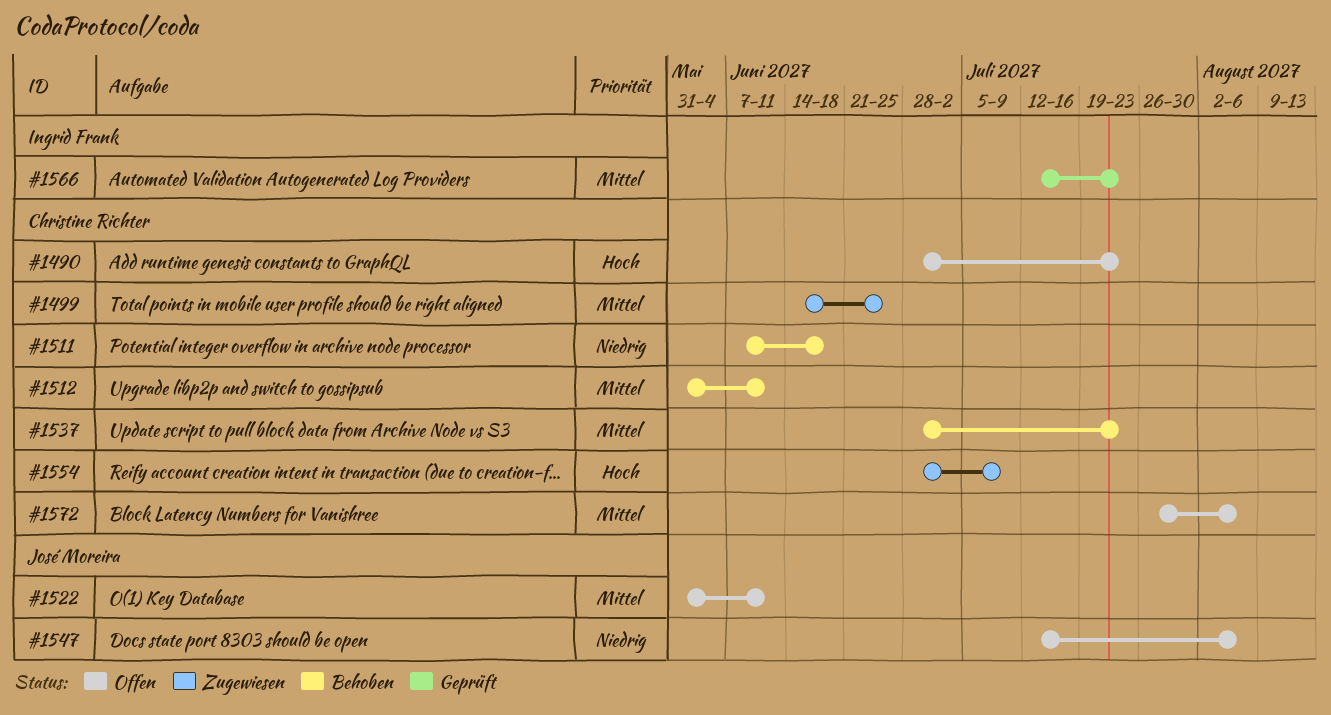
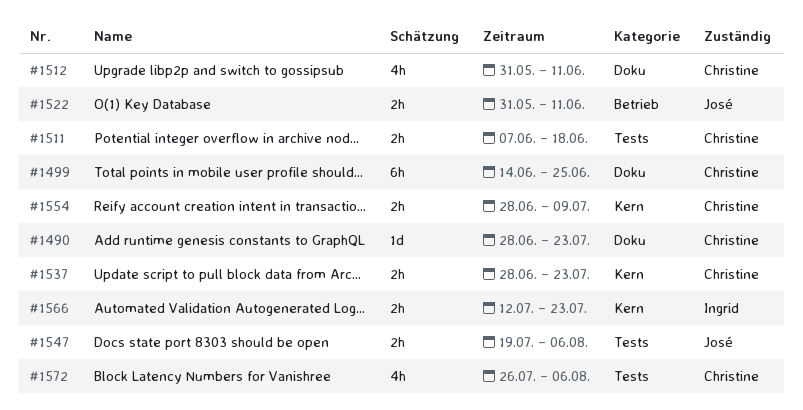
#1547, start: Jul 12 -> Jul 19

